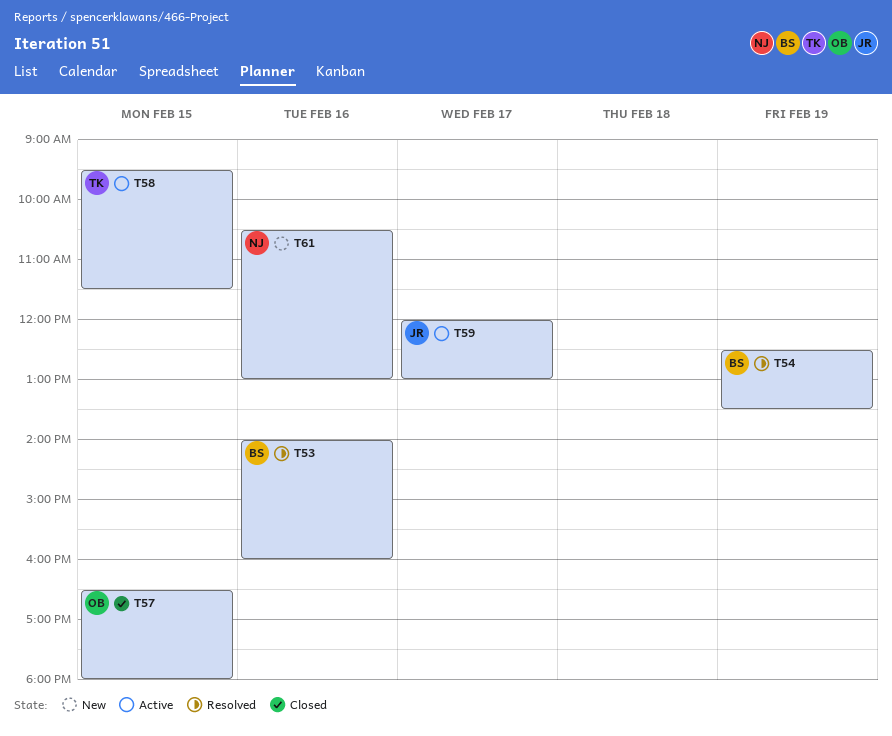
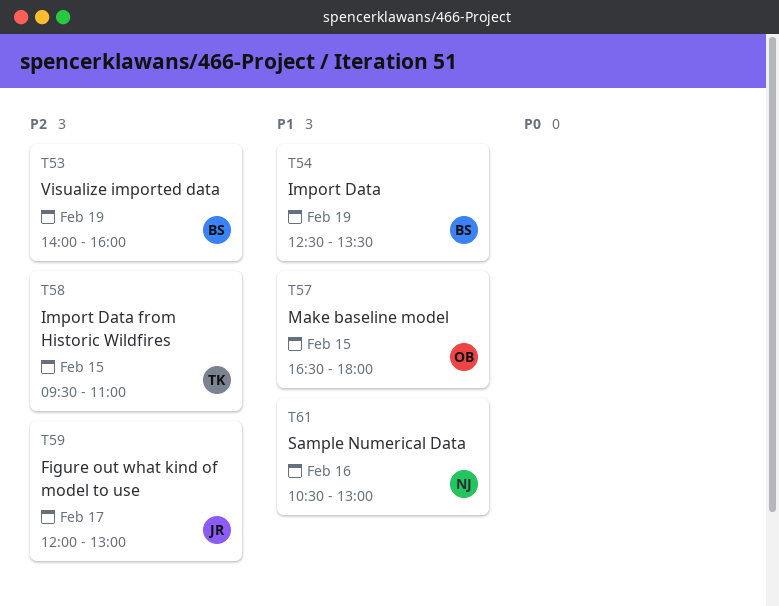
T53, day: Feb 16 -> Feb 19
T58, ends: 11:30 -> 11:00

